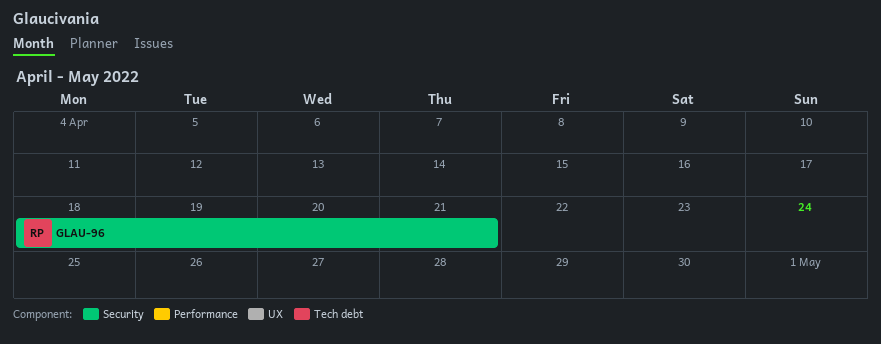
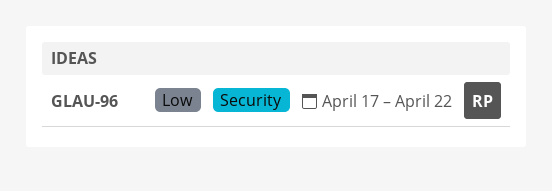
GLAU-96, start: Apr 18 -> Apr 17
GLAU-96, due: Apr 21 -> Apr 22

